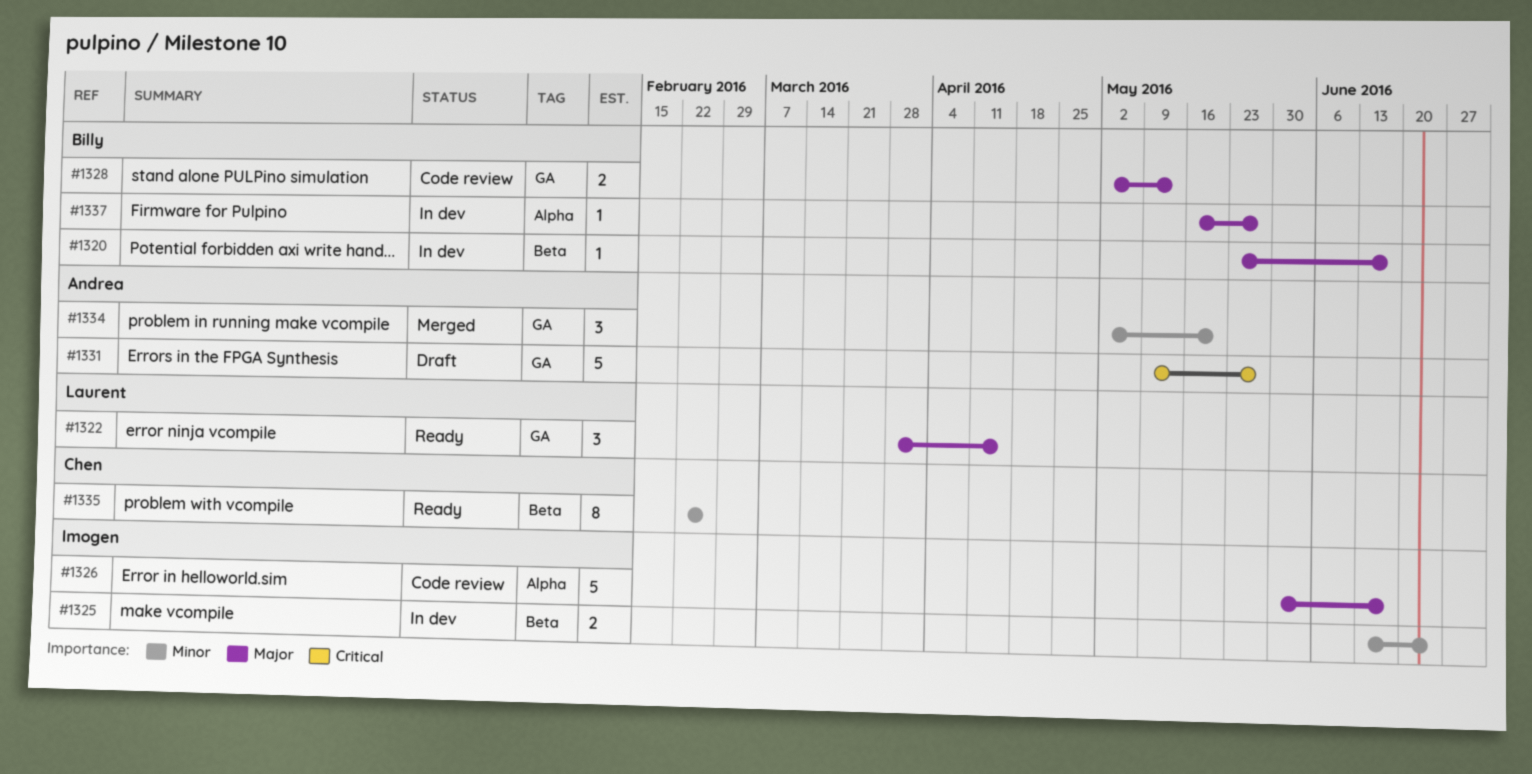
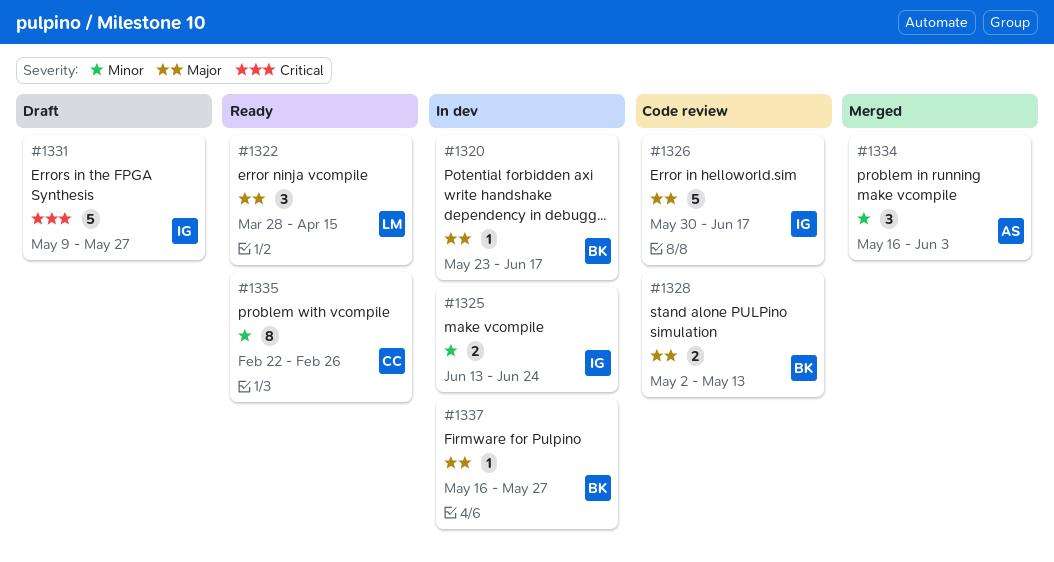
#1331, owner: Andrea -> Imogen
#1334, start: May 2 -> May 16
#1334, due: May 20 -> Jun 3

